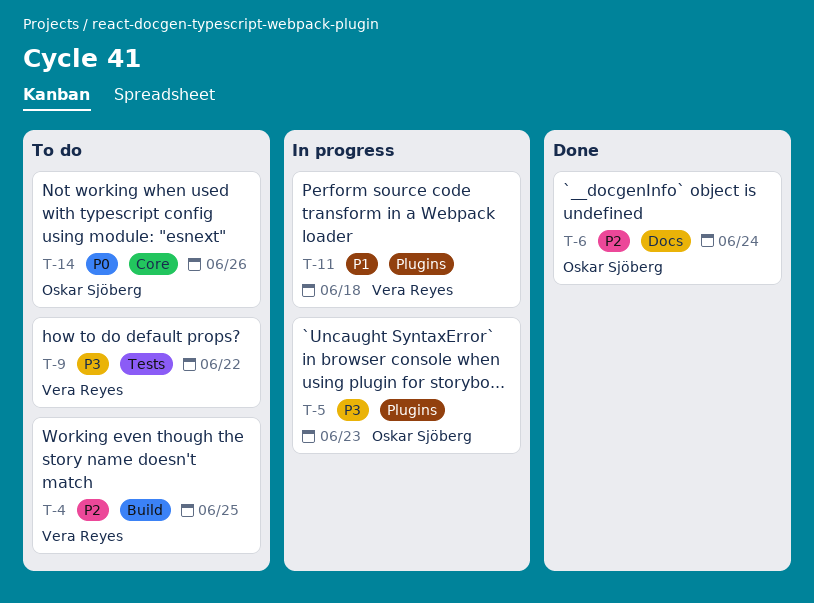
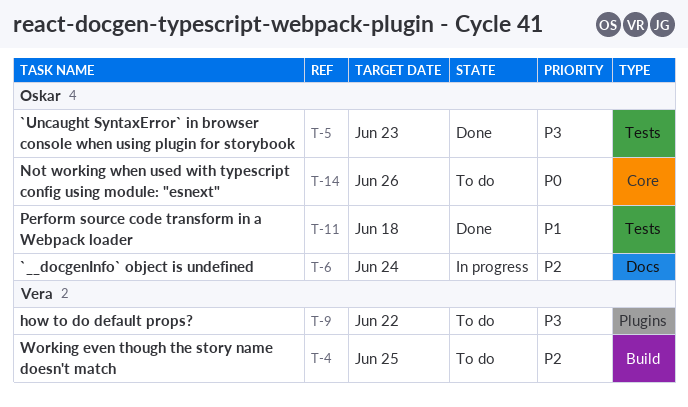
T-5, status: In progress -> Done
T-5, label: Plugins -> Tests
T-6, status: Done -> In progress
T-9, label: Tests -> Plugins
T-11, status: In progress -> Done
T-11, owner: Vera Reyes -> Oskar Sjöberg
T-11, label: Plugins -> Tests

